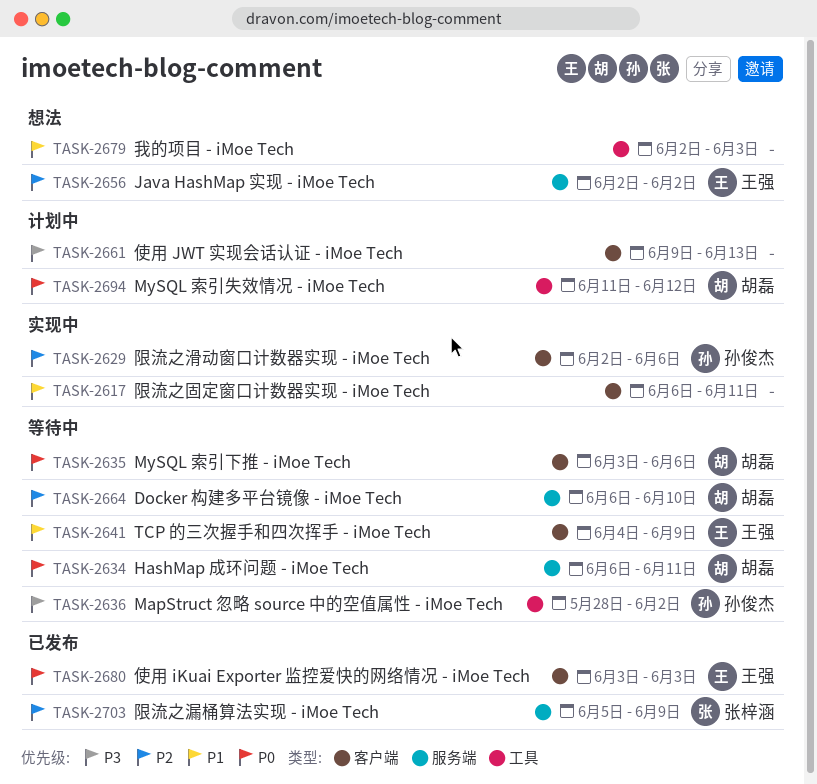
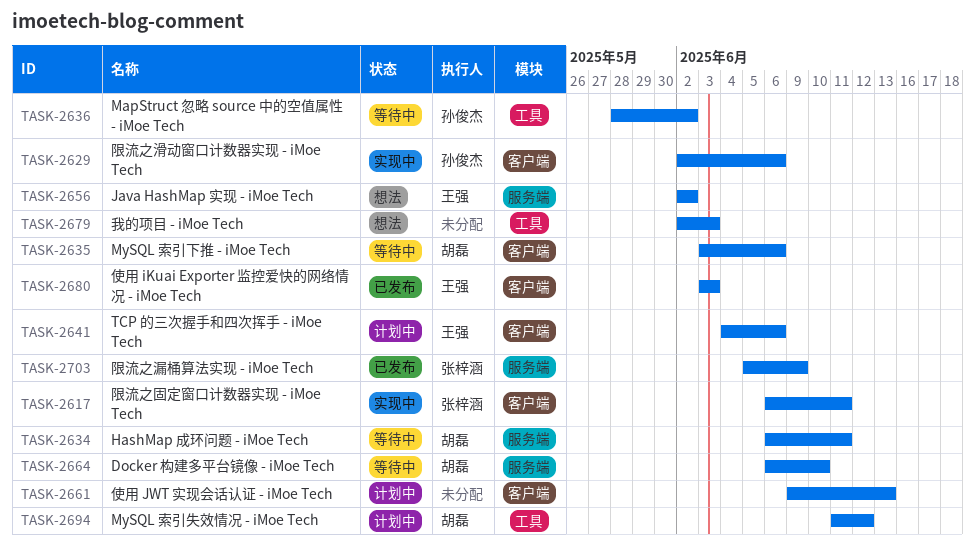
TASK-2617, owner: none -> 张梓涵
TASK-2641, status: 等待中 -> 计划中
TASK-2641, due: Jun 9 -> Jun 6

